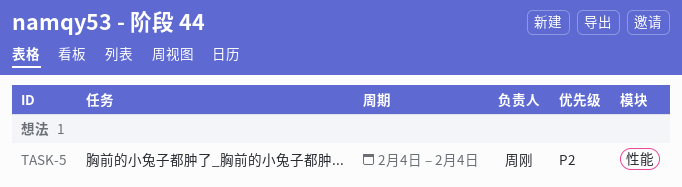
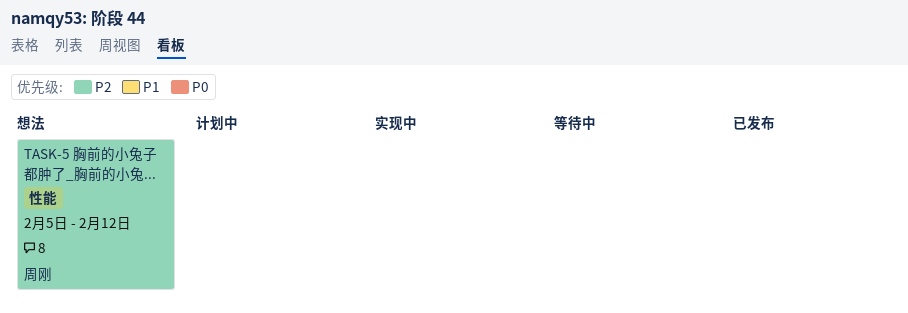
TASK-5, start: Feb 4 -> Feb 5
TASK-5, due: Feb 4 -> Feb 12

